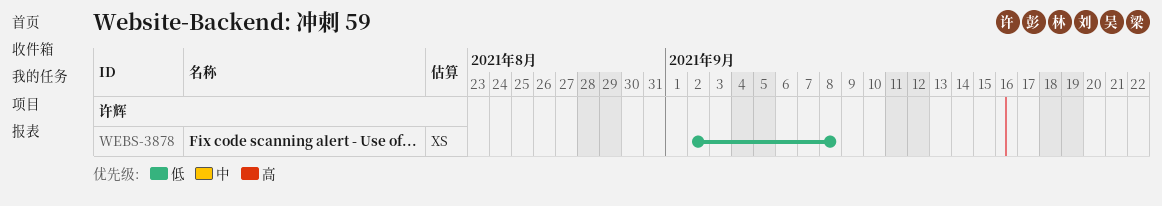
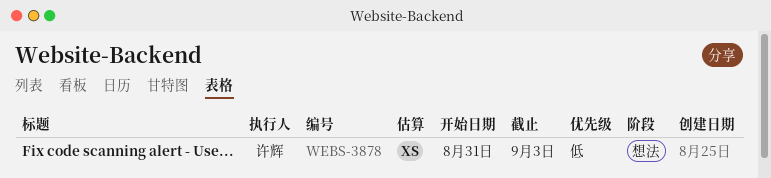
WEBS-3878, start: Sep 2 -> Aug 31
WEBS-3878, due: Sep 8 -> Sep 3

